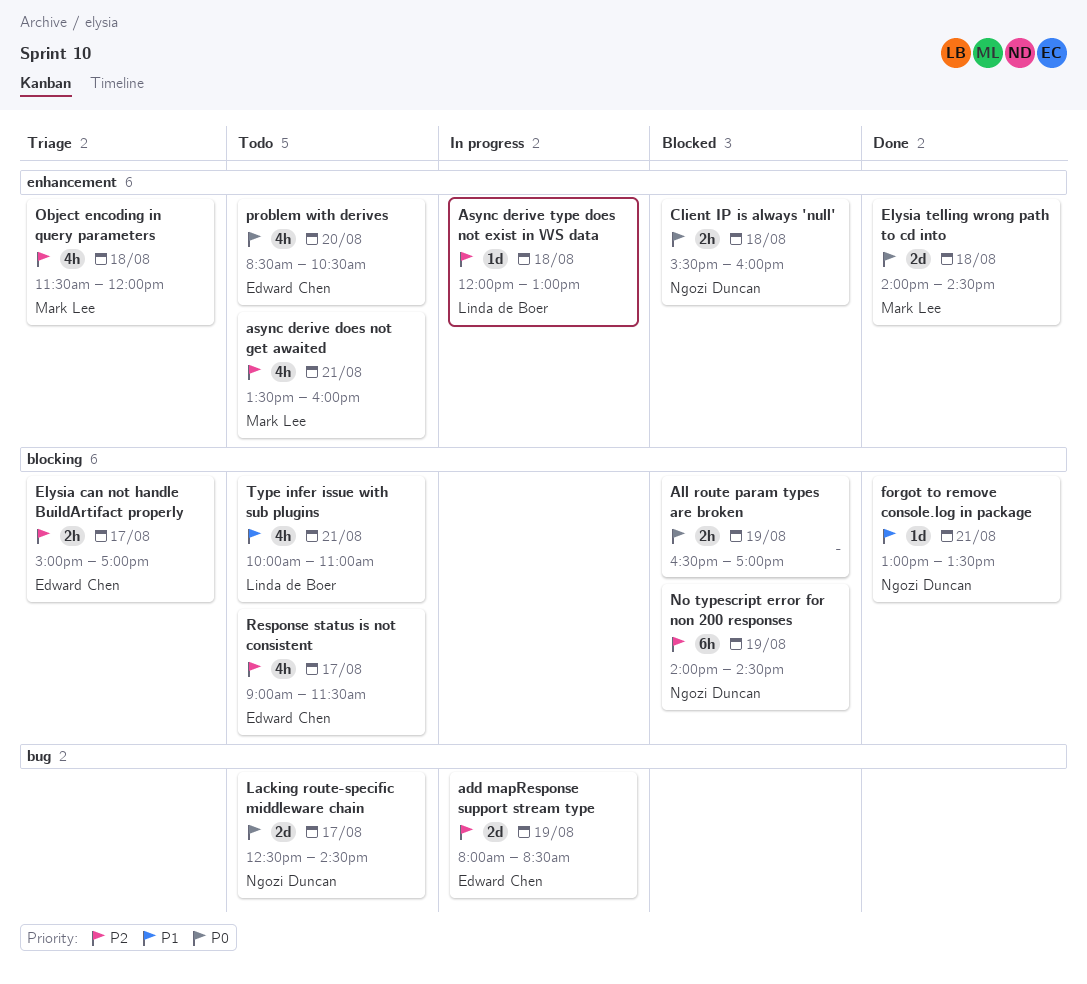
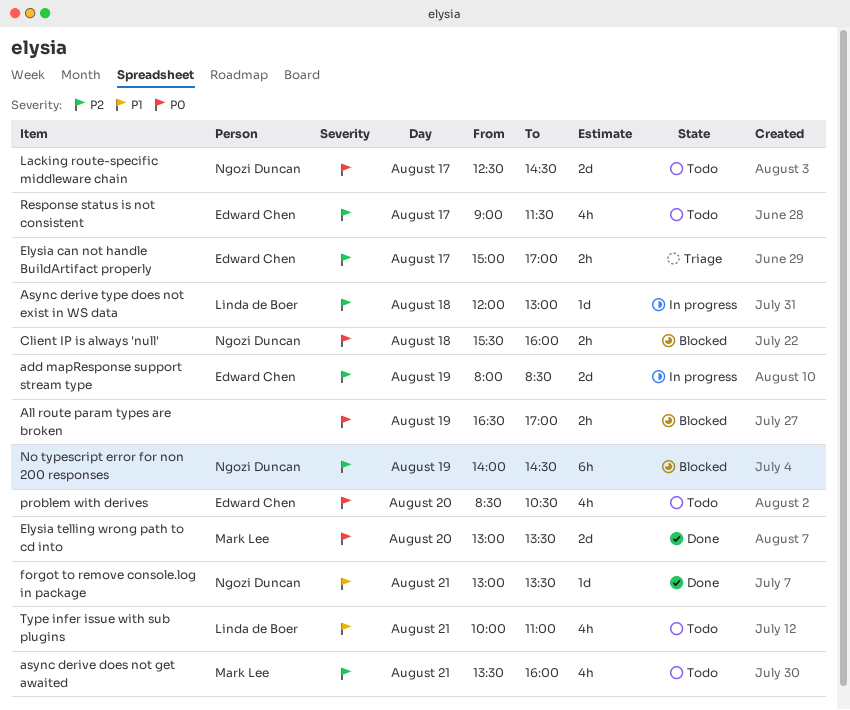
Elysia telling wrong path to cd into, day: Aug 18 -> Aug 20
Elysia telling wrong path to cd into, begins: 14:00 -> 13:00
Elysia telling wrong path to cd into, ends: 14:30 -> 13:30
Object encoding in query parameters: present -> none

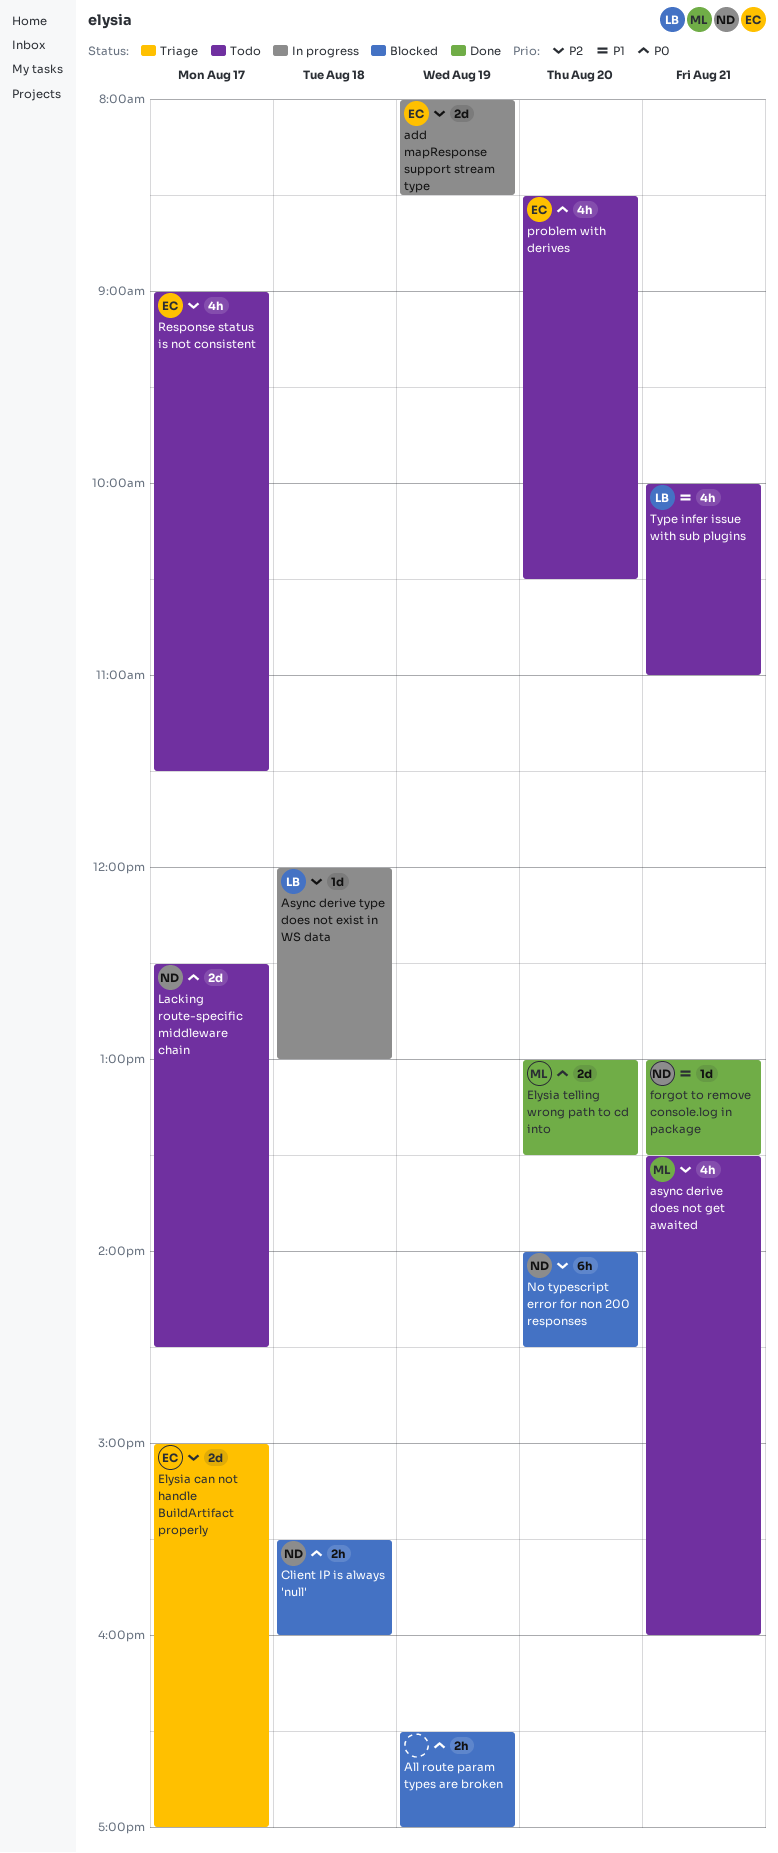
Elysia can not handle BuildArtifact properly, estimate: 2h -> 2d
No typescript error for non 200 responses, day: Aug 19 -> Aug 20

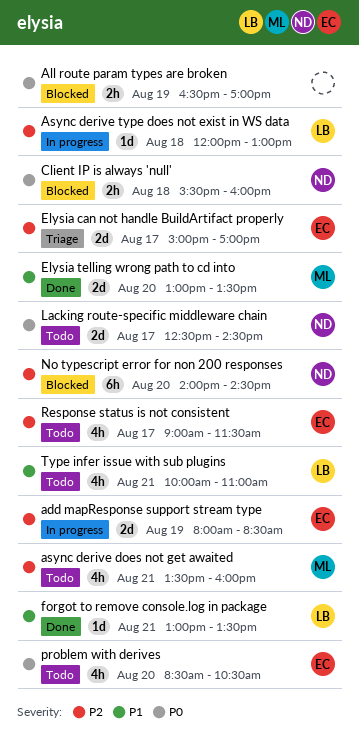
Elysia telling wrong path to cd into, priority: P0 -> P1
forgot to remove console.log in package, owner: ND -> LB

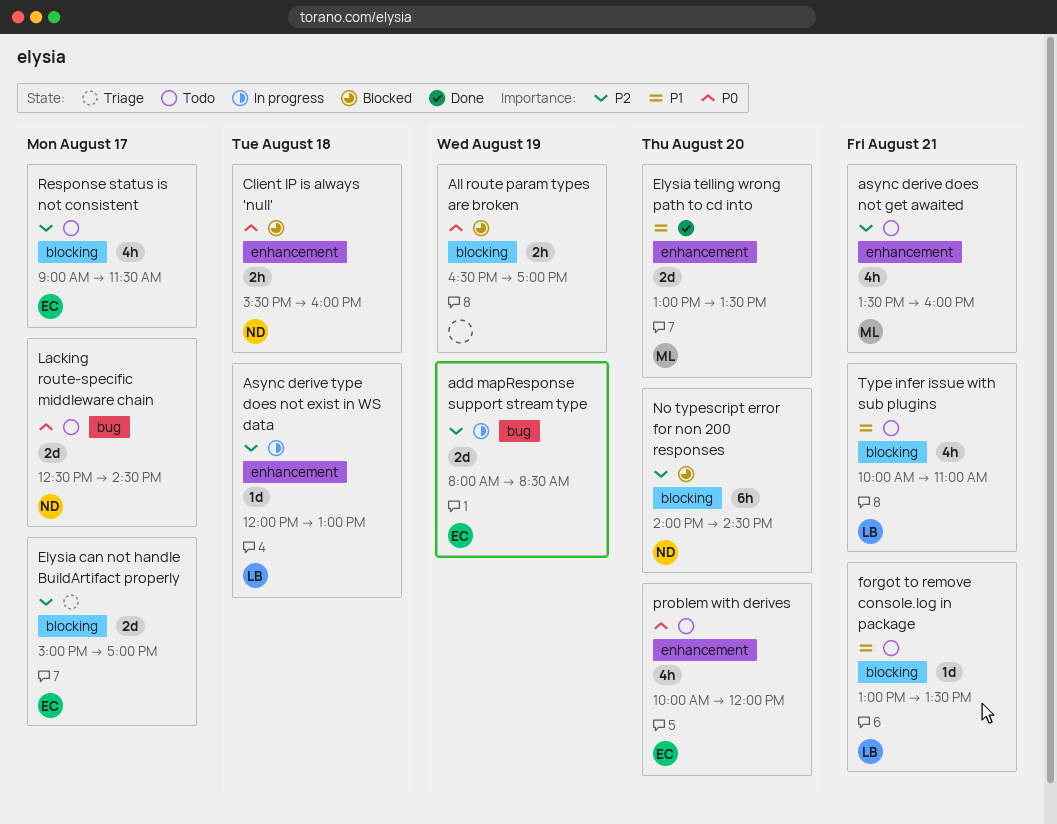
forgot to remove console.log in package, status: Done -> Todo
problem with derives, begins: 08:30 -> 10:00
problem with derives, ends: 10:30 -> 12:00

